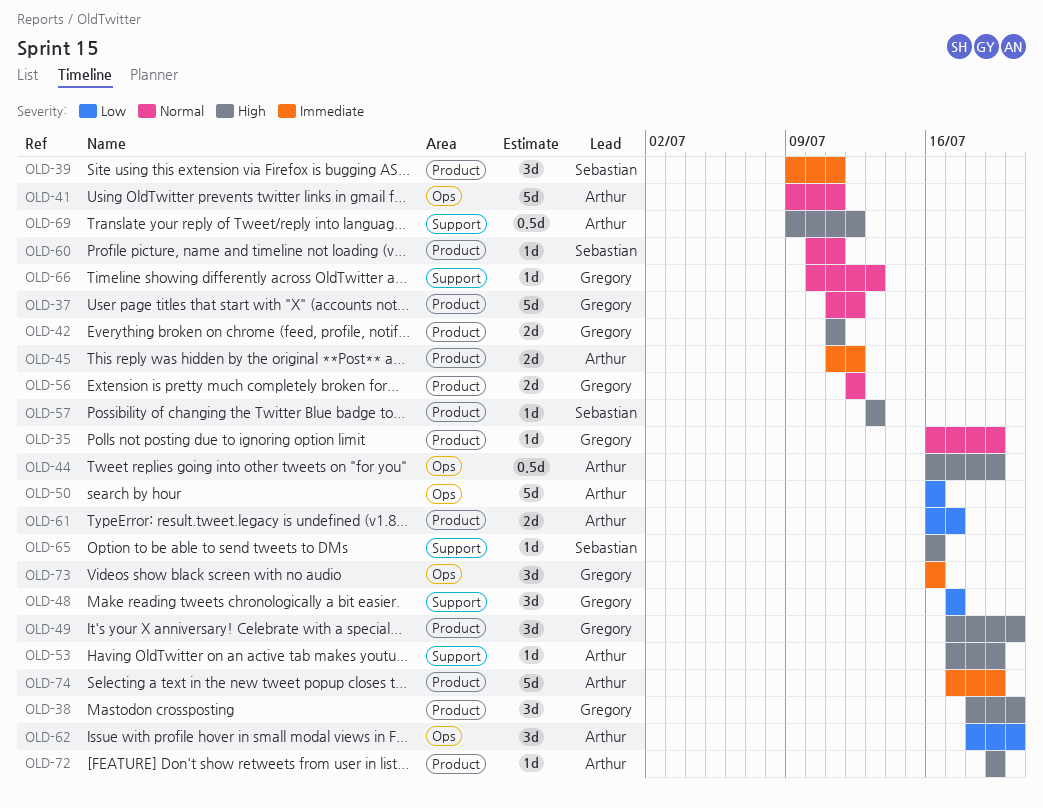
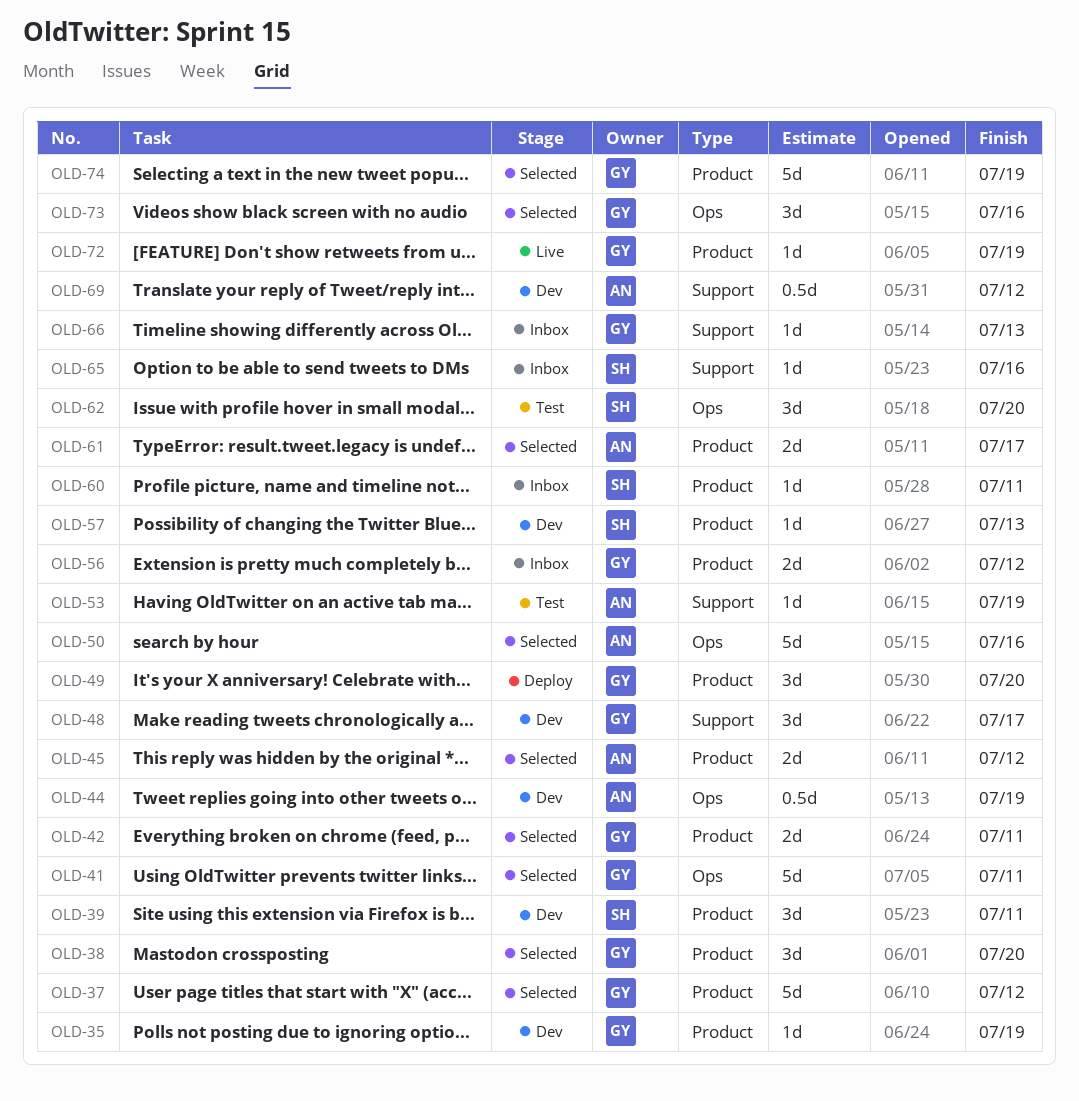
OLD-41, owner: Arthur -> Gregory
OLD-62, owner: Arthur -> Sebastian
OLD-72, owner: Arthur -> Gregory
OLD-74, owner: Arthur -> Gregory

